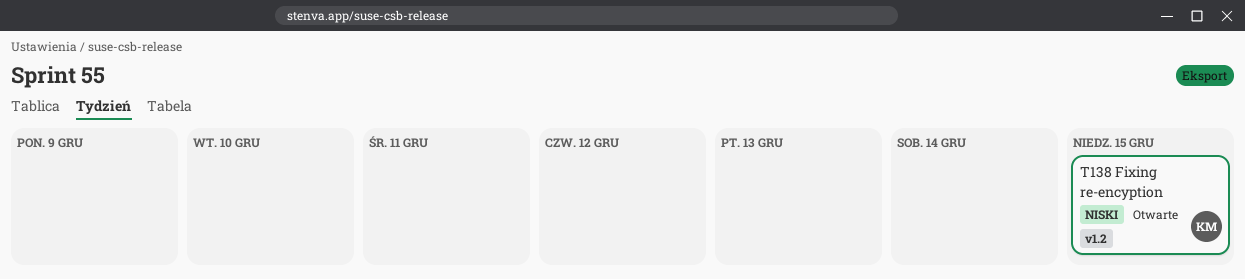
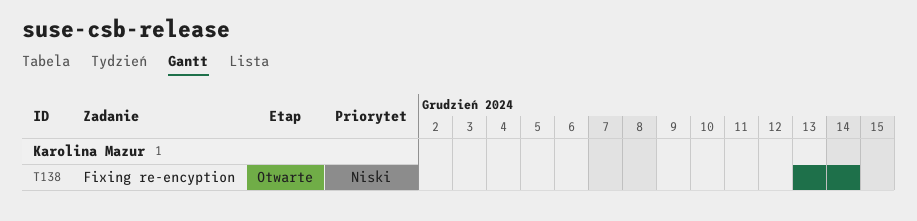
T138, due: Dec 15 -> Dec 14

